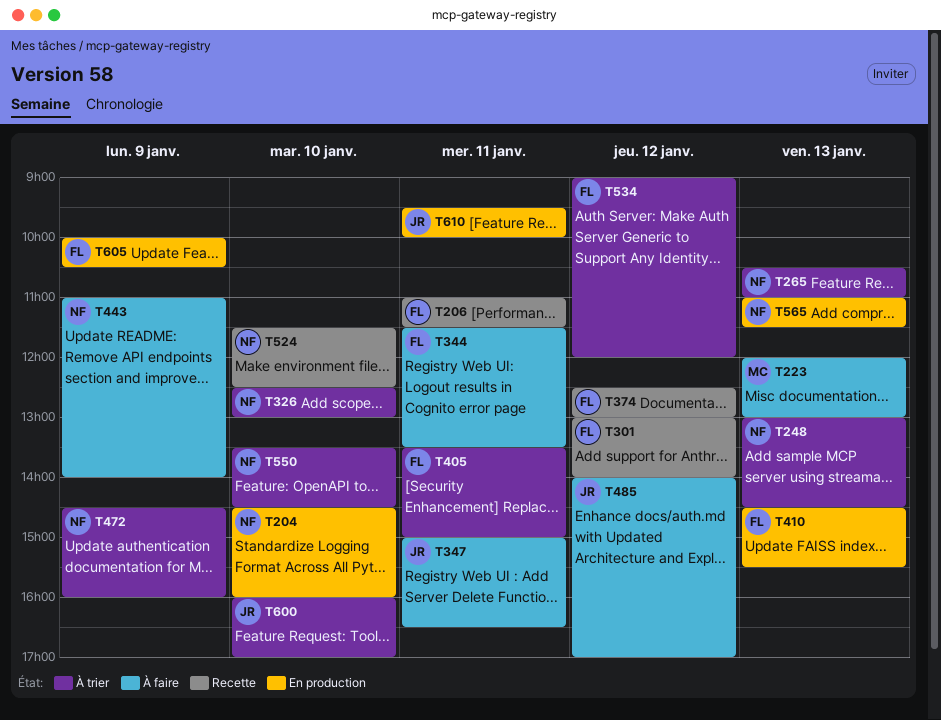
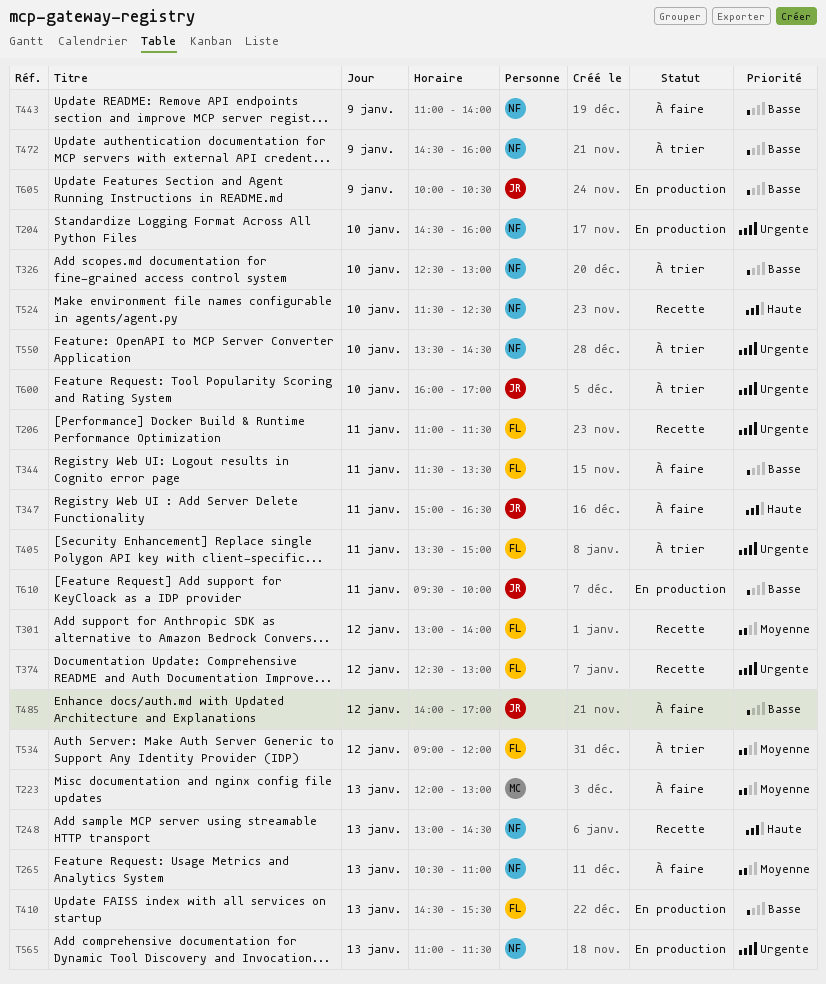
T248, status: À trier -> Recette
T265, status: À trier -> À faire
T605, owner: FL -> JR

